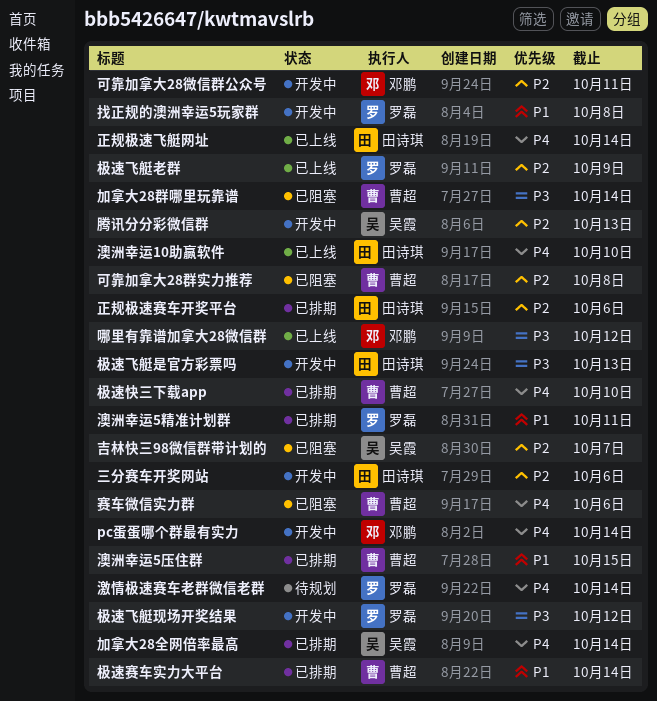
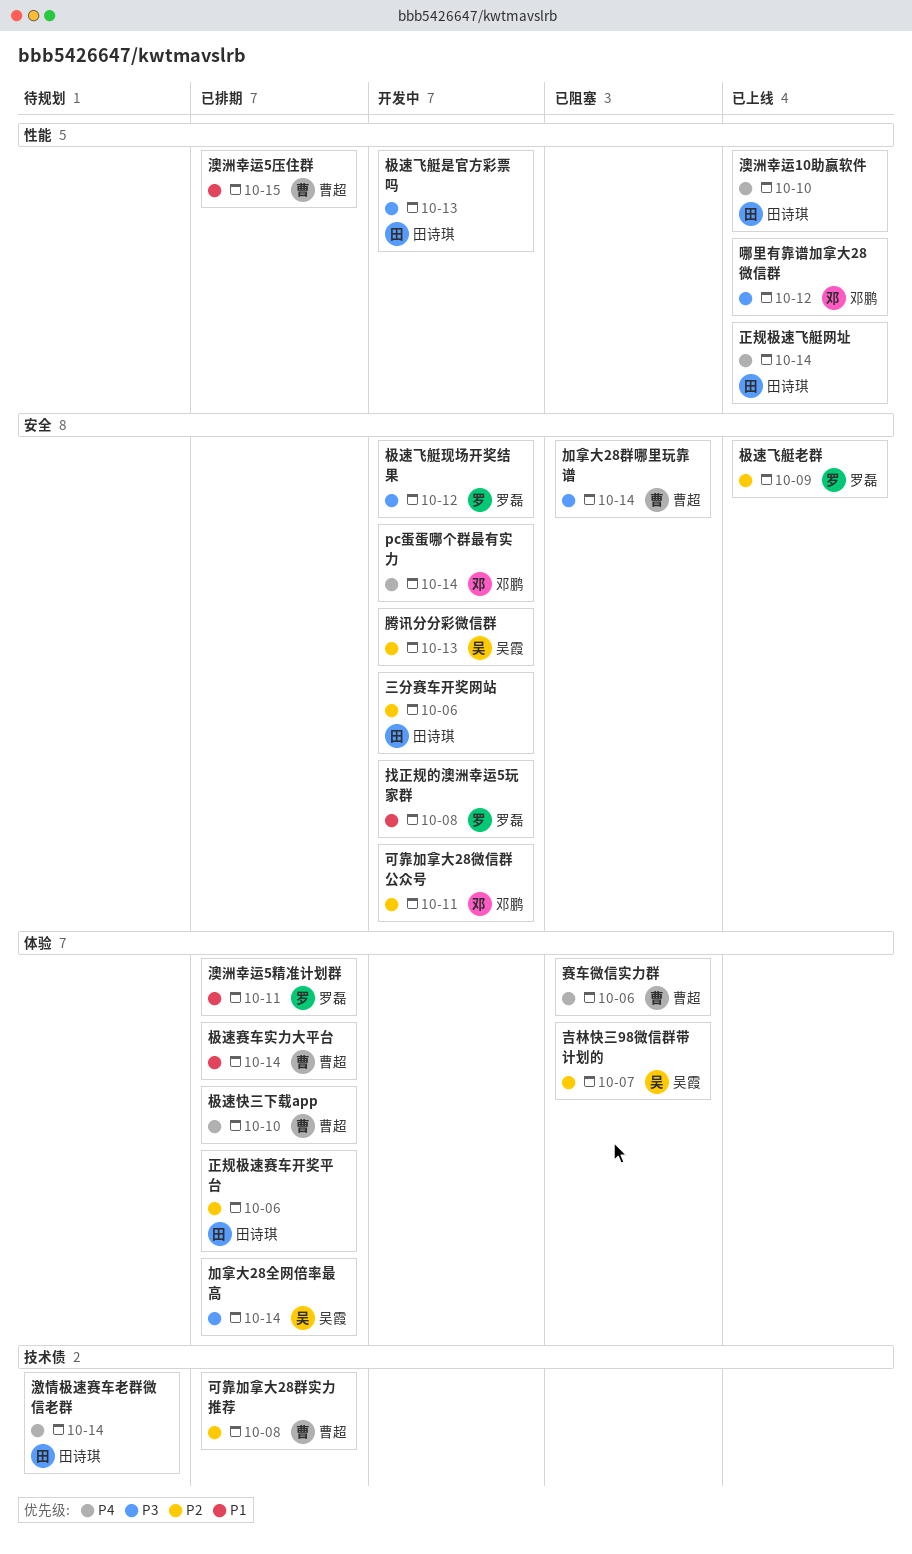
加拿大28全网倍率最高, priority: P4 -> P3
可靠加拿大28群实力推荐, status: 已阻塞 -> 已排期
激情极速赛车老群微信老群, owner: 罗磊 -> 田诗琪

